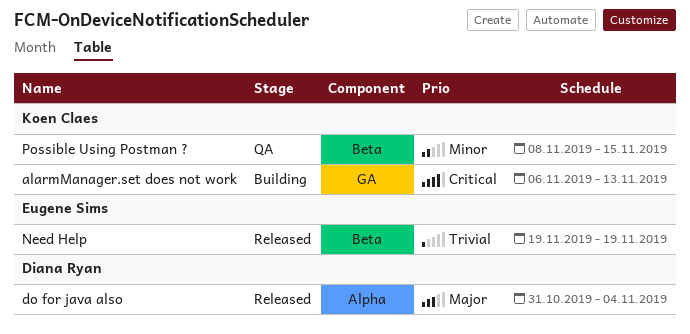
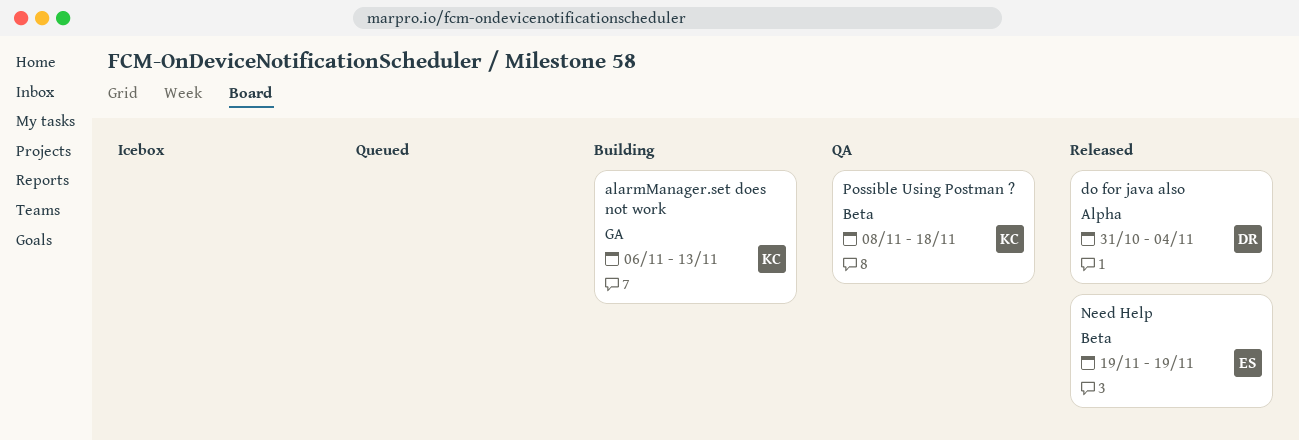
Possible Using Postman ?, due: Nov 15 -> Nov 18

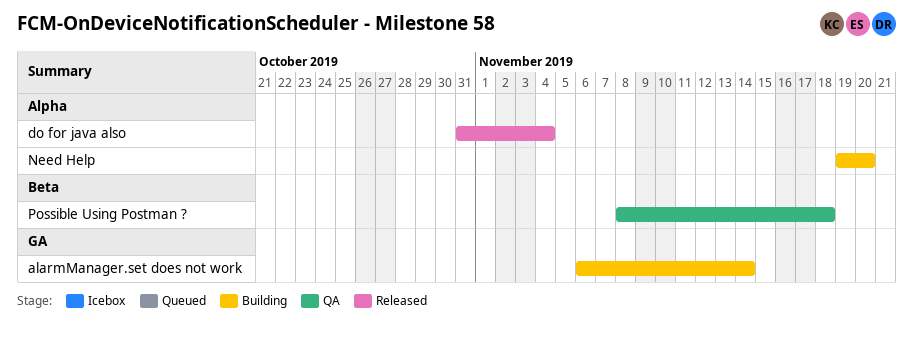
alarmManager.set does not work, due: Nov 13 -> Nov 14
Need Help, status: Released -> Building
Need Help, label: Beta -> Alpha
Need Help, due: Nov 19 -> Nov 20

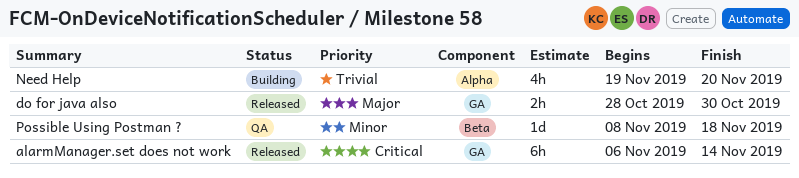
alarmManager.set does not work, status: Building -> Released
do for java also, label: Alpha -> GA
do for java also, start: Oct 31 -> Oct 28
do for java also, due: Nov 4 -> Oct 30

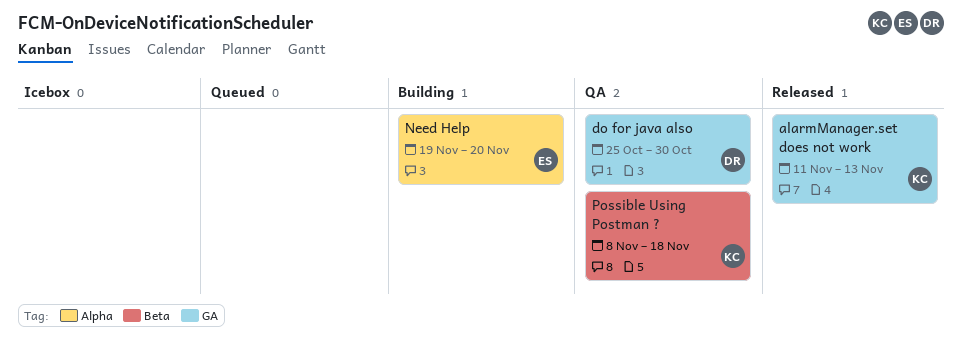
alarmManager.set does not work, start: Nov 6 -> Nov 11
alarmManager.set does not work, due: Nov 14 -> Nov 13
do for java also, status: Released -> QA
do for java also, start: Oct 28 -> Oct 25

